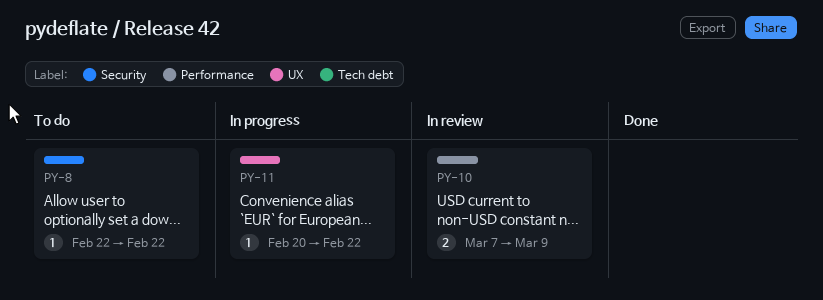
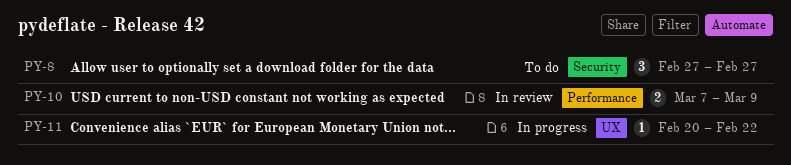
PY-8, estimate: 1 -> 3
PY-8, start: Feb 22 -> Feb 27
PY-8, due: Feb 22 -> Feb 27

